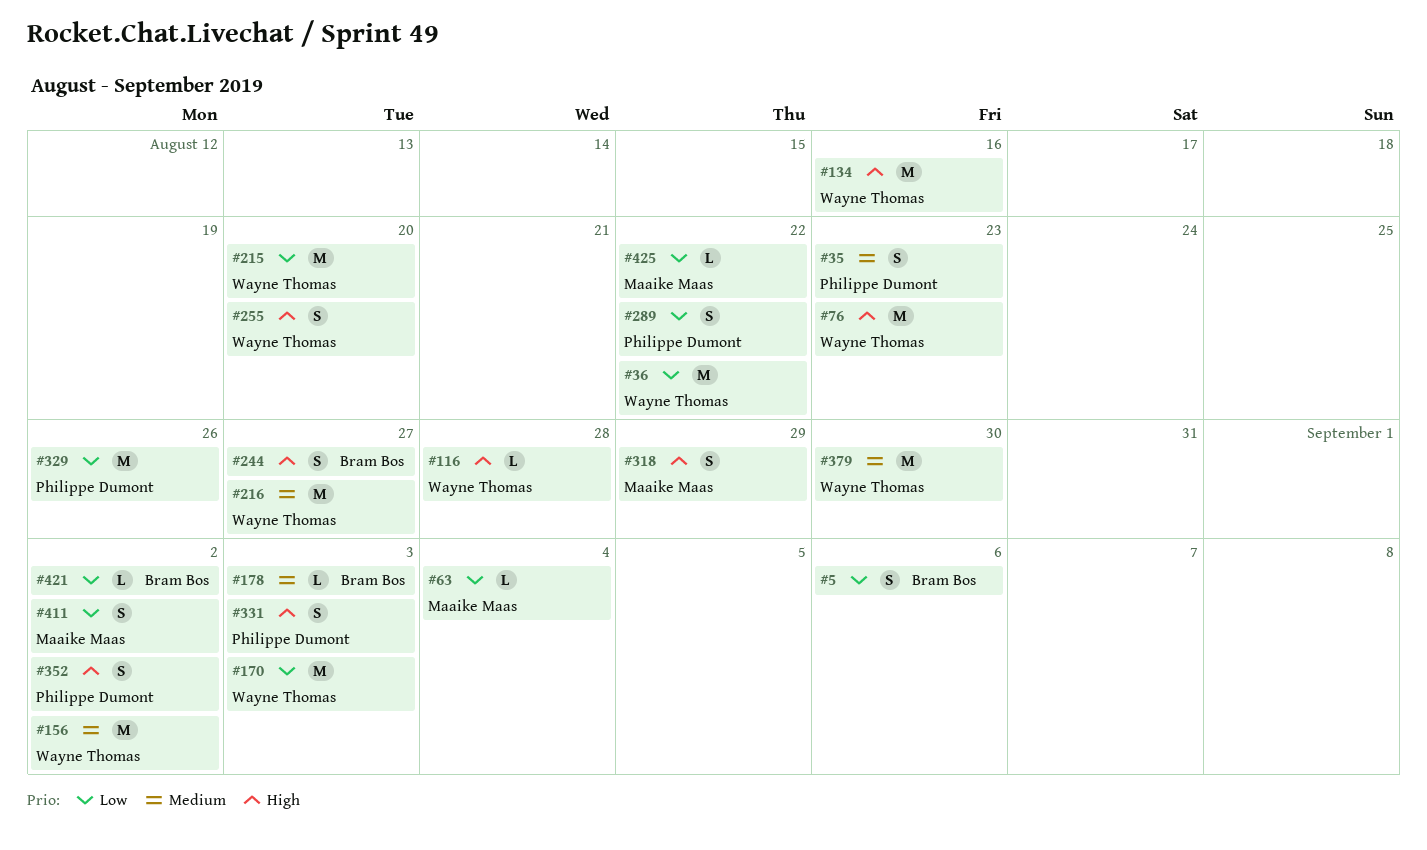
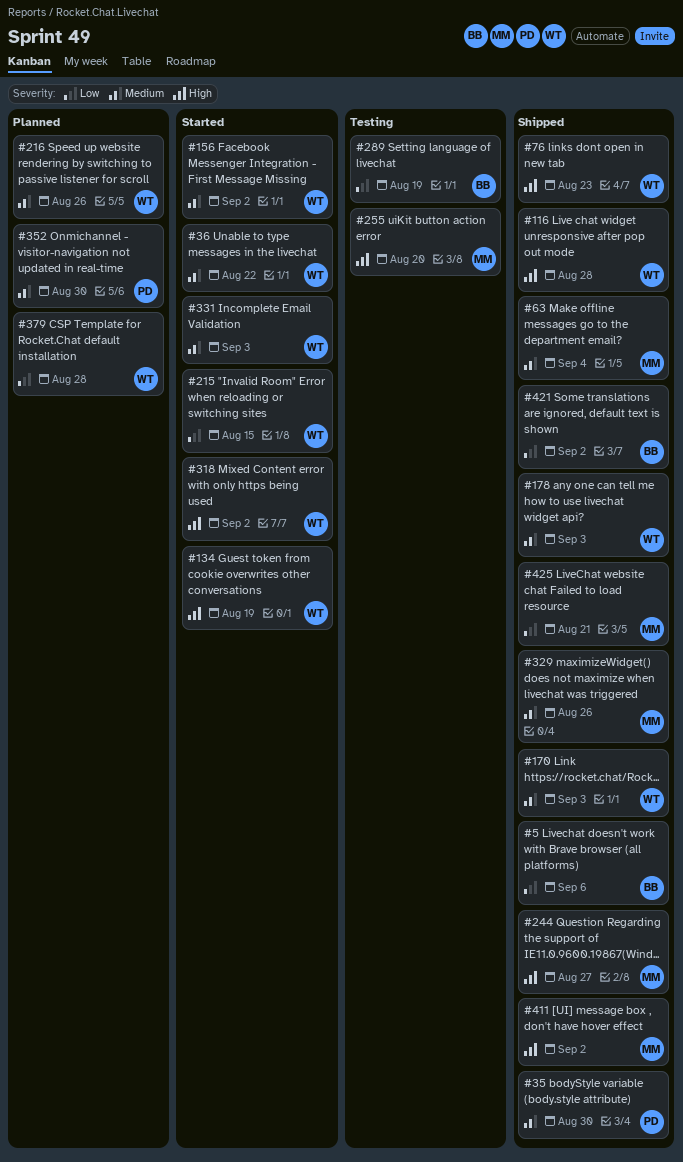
#35, due: Aug 23 -> Aug 30
#36, priority: Low -> Medium
#63, priority: Low -> Medium
#134, due: Aug 16 -> Aug 19
#170, priority: Low -> Medium
#178, owner: Bram Bos -> Wayne Thomas
#215, due: Aug 20 -> Aug 15
#216, due: Aug 27 -> Aug 26
#244, owner: Bram Bos -> Maaike Maas
#255, owner: Wayne Thomas -> Maaike Maas
#289, owner: Philippe Dumont -> Bram Bos
#289, due: Aug 22 -> Aug 19
#318, owner: Maaike Maas -> Wayne Thomas
#318, due: Aug 29 -> Sep 2
#329, owner: Philippe Dumont -> Maaike Maas
#329, priority: Low -> Medium
#331, owner: Philippe Dumont -> Wayne Thomas
#331, priority: High -> Medium
#352, priority: High -> Medium
#352, due: Sep 2 -> Aug 30
#379, priority: Medium -> Low
#379, due: Aug 30 -> Aug 28
#411, priority: Low -> High
#425, due: Aug 22 -> Aug 21

